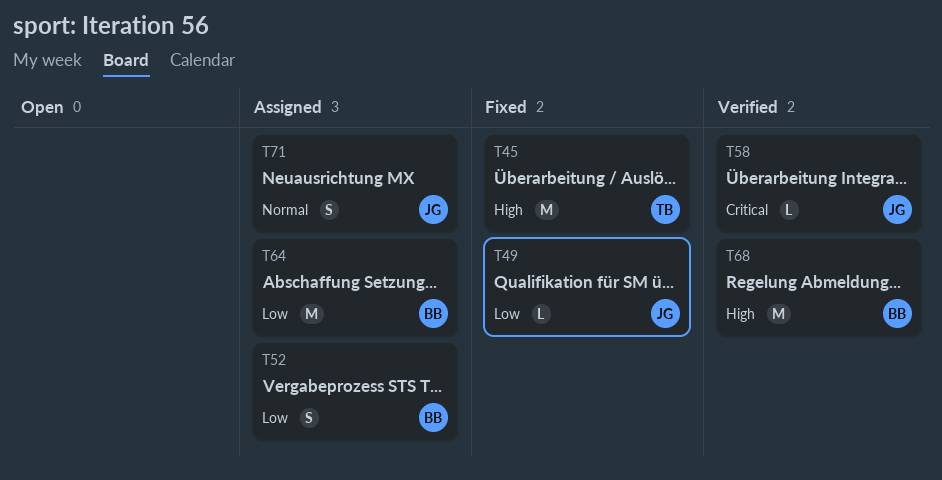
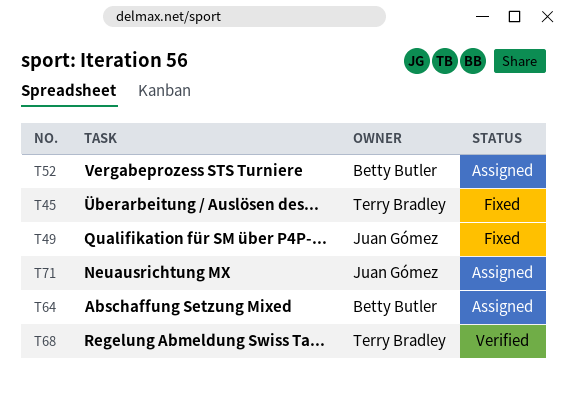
T58: present -> none
T68, owner: Betty Butler -> Terry Bradley

